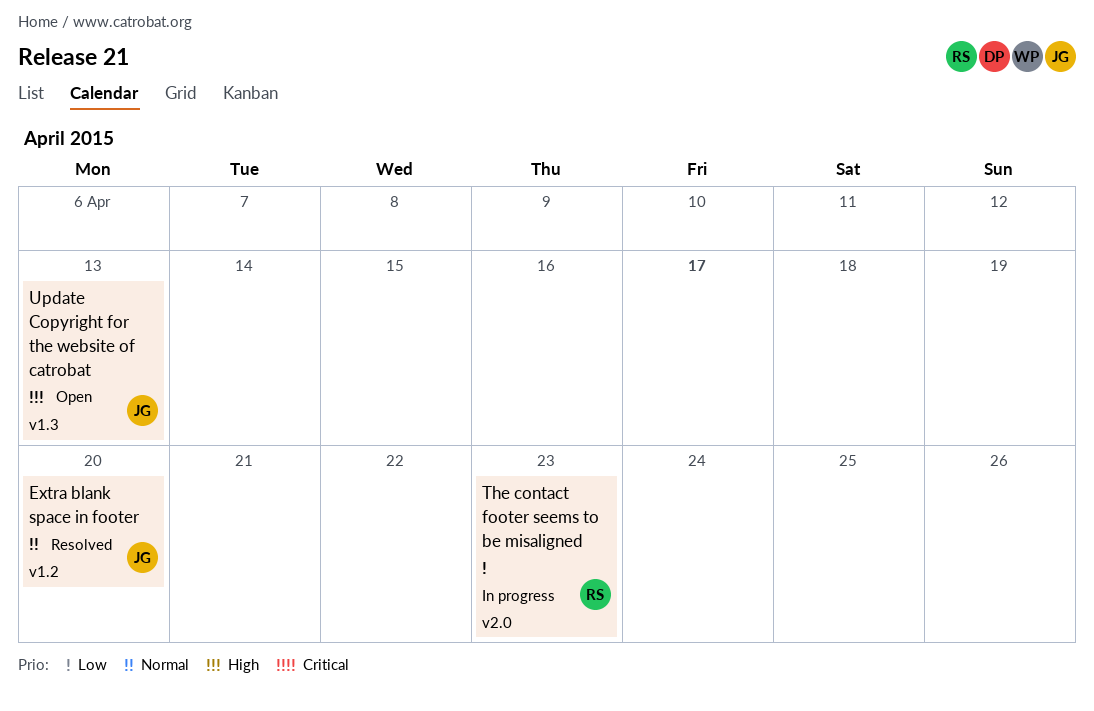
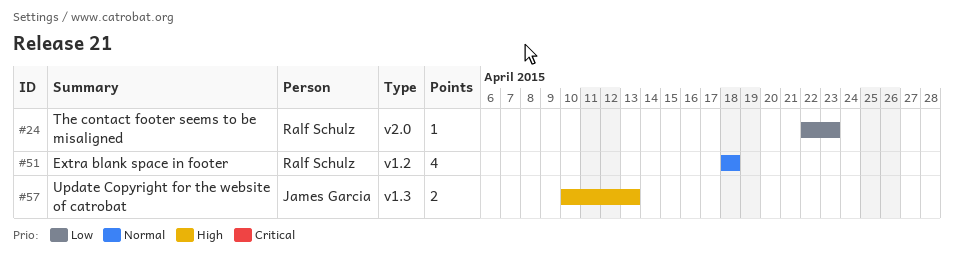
Extra blank space in footer, owner: James Garcia -> Ralf Schulz
Extra blank space in footer, due: Apr 20 -> Apr 18

